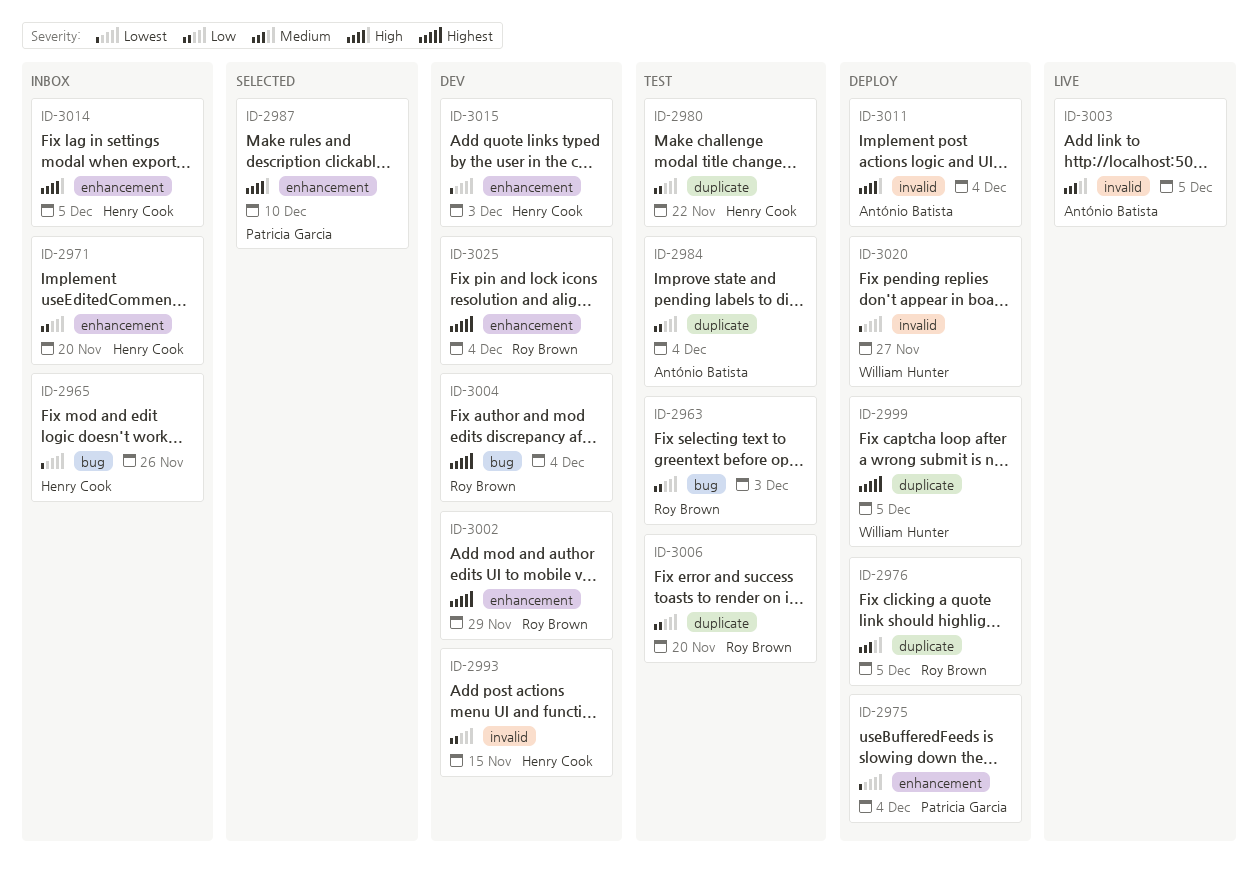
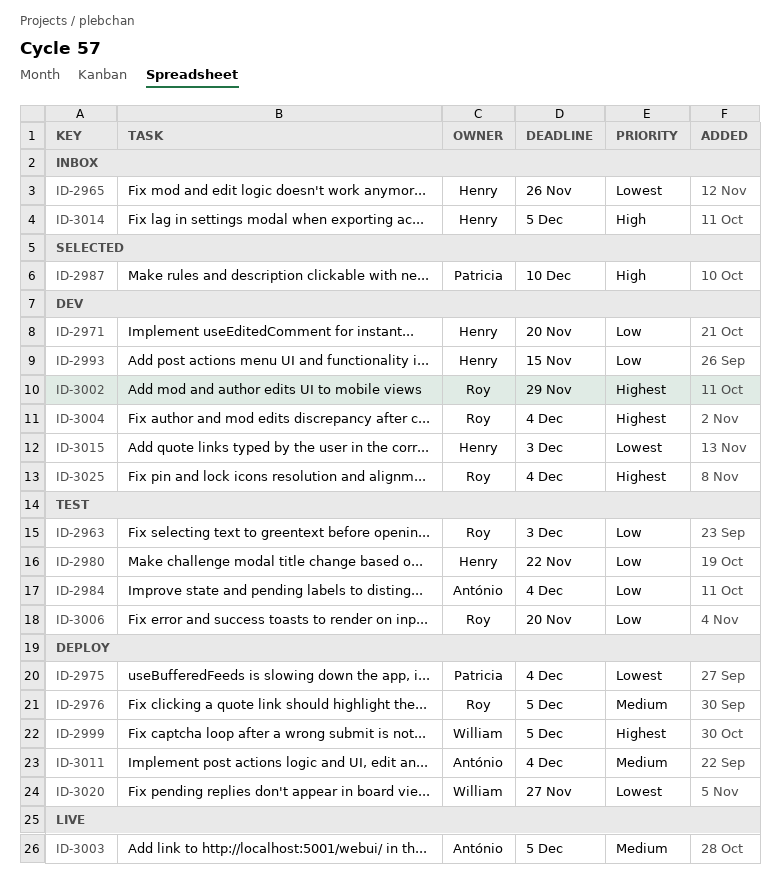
ID-2971, status: Inbox -> Dev
ID-3011, priority: High -> Medium

